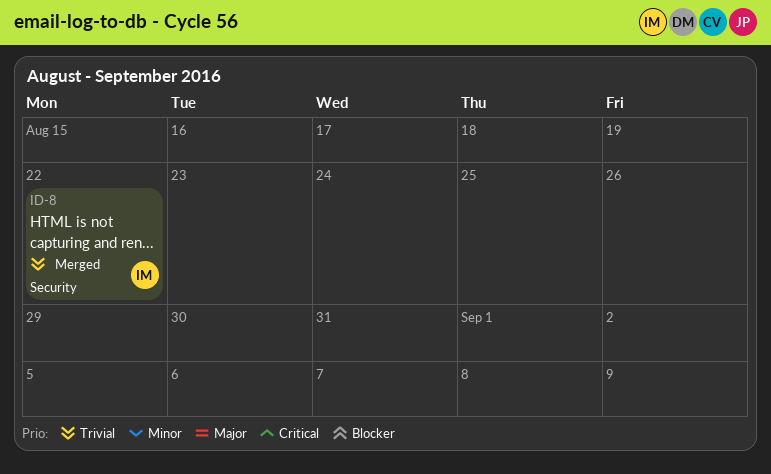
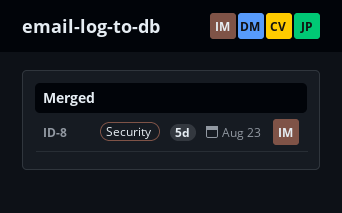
ID-8, due: Aug 22 -> Aug 23

